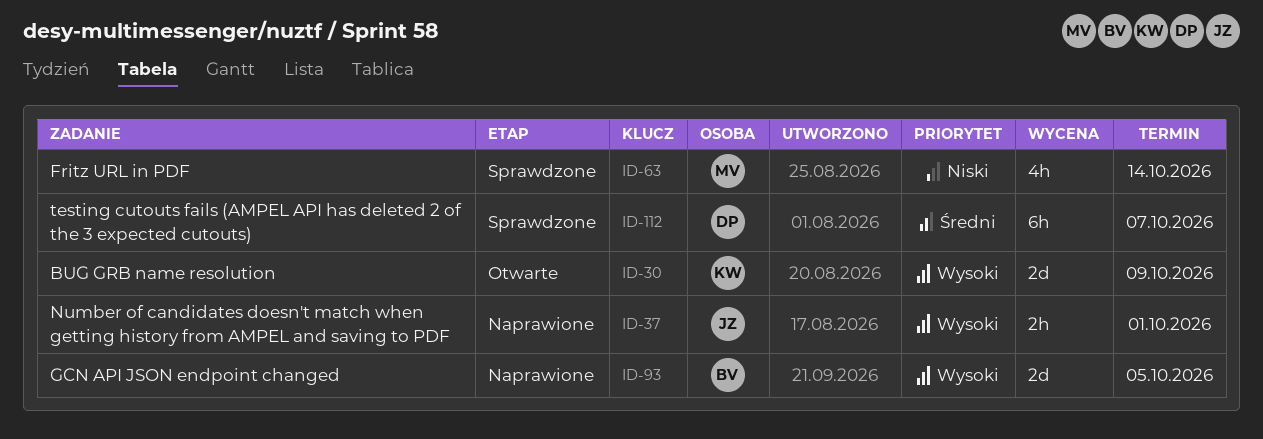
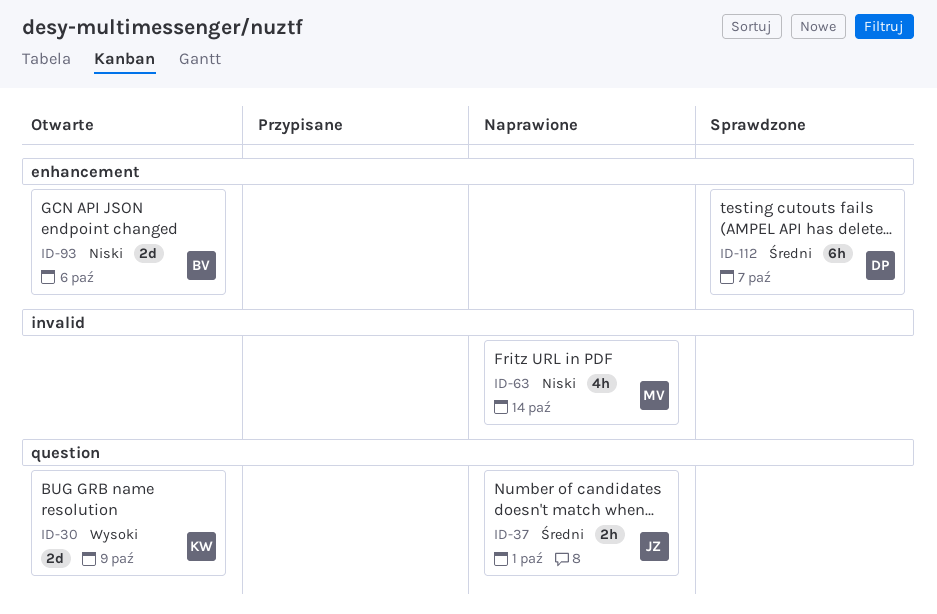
ID-37, priority: Wysoki -> Średni
ID-63, status: Sprawdzone -> Naprawione
ID-93, status: Naprawione -> Otwarte
ID-93, priority: Wysoki -> Niski
ID-93, due: Oct 5 -> Oct 6

